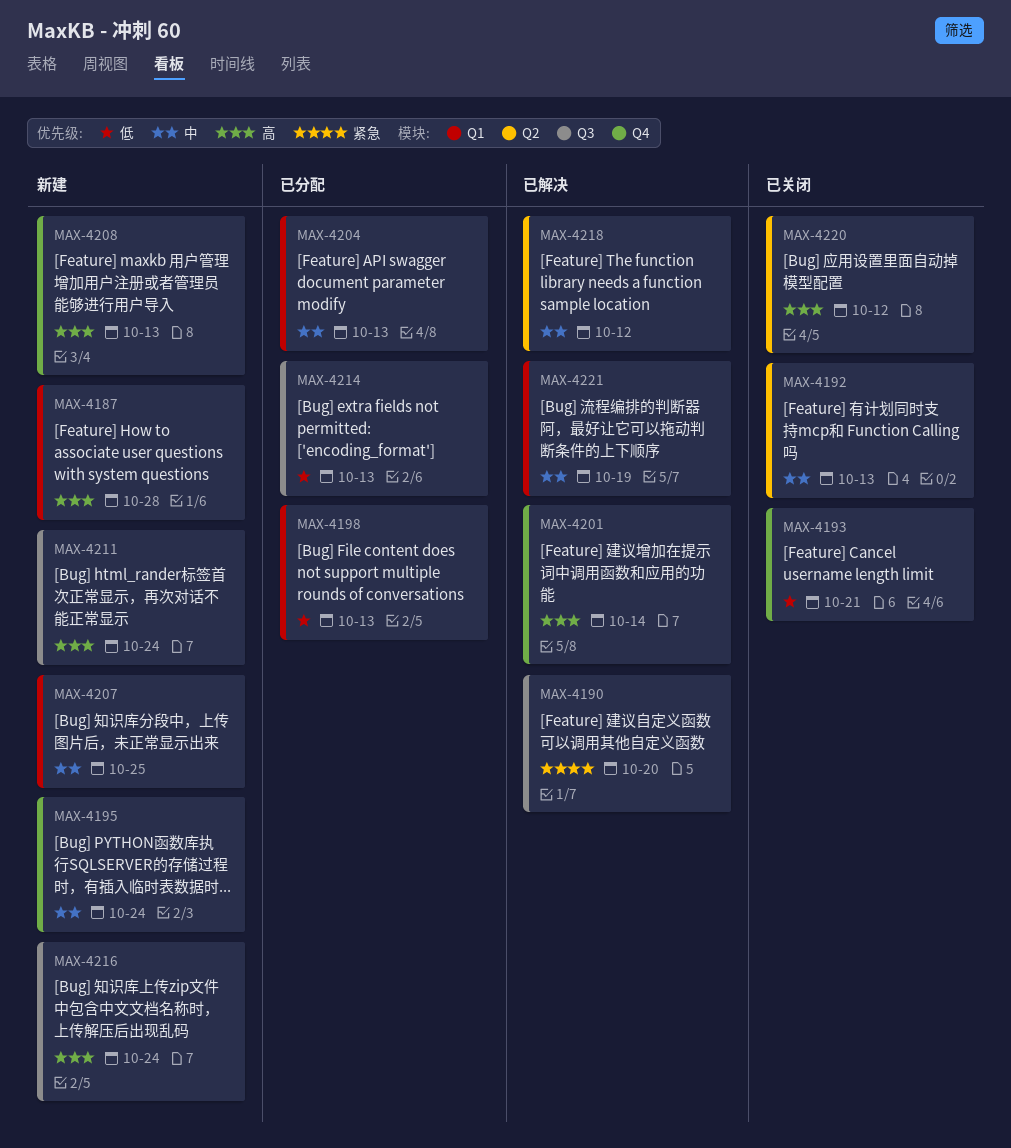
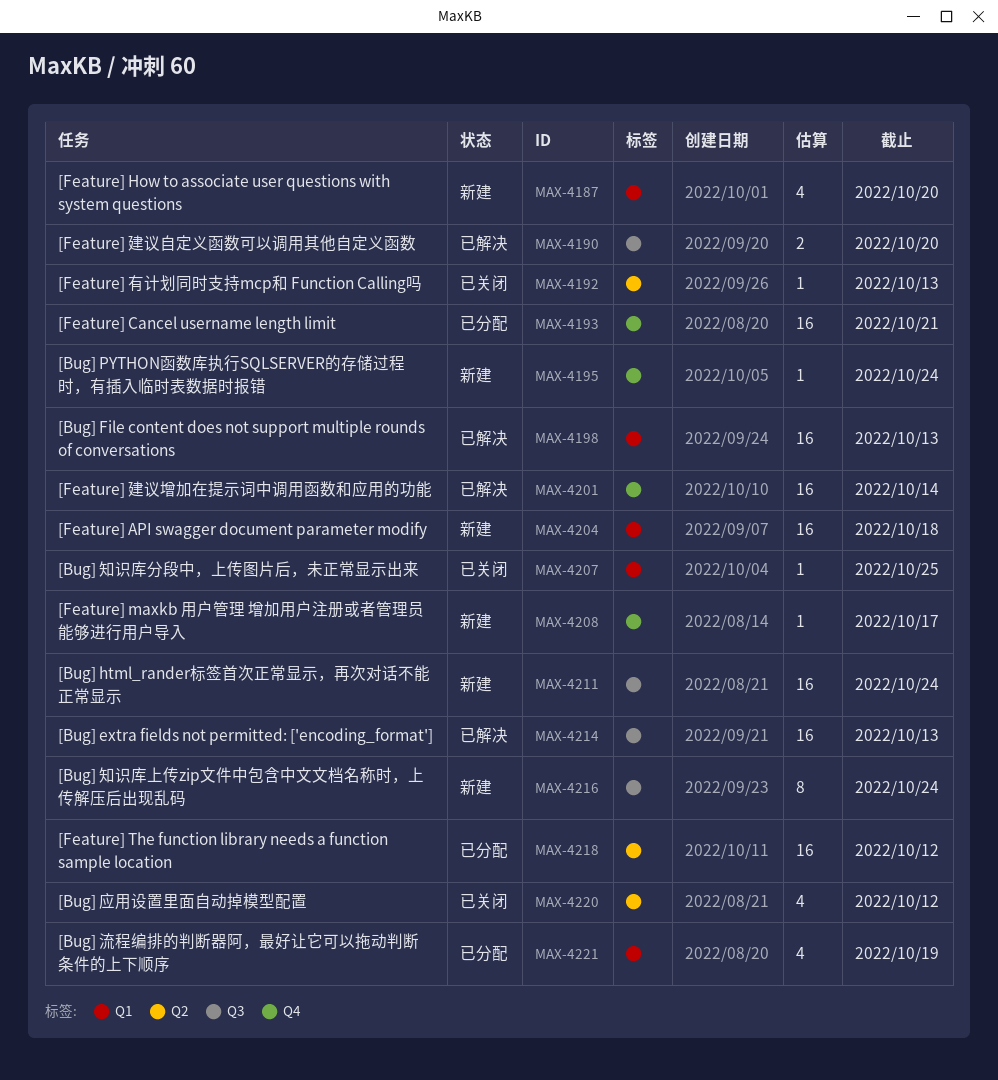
MAX-4187, due: Oct 28 -> Oct 20
MAX-4193, status: 已关闭 -> 已分配
MAX-4198, status: 已分配 -> 已解决
MAX-4204, status: 已分配 -> 新建
MAX-4204, due: Oct 13 -> Oct 18
MAX-4207, status: 新建 -> 已关闭
MAX-4208, due: Oct 13 -> Oct 17
MAX-4214, status: 已分配 -> 已解决
MAX-4218, status: 已解决 -> 已分配
MAX-4221, status: 已解决 -> 已分配

